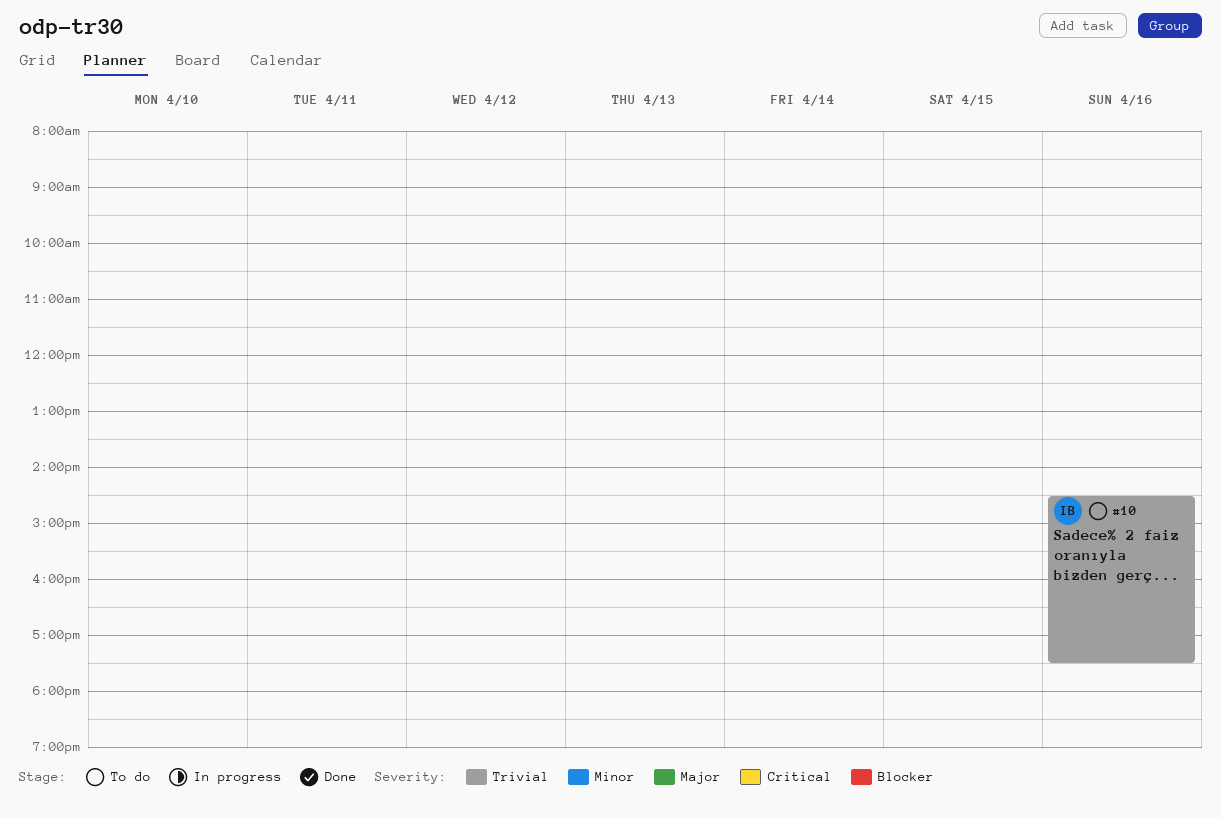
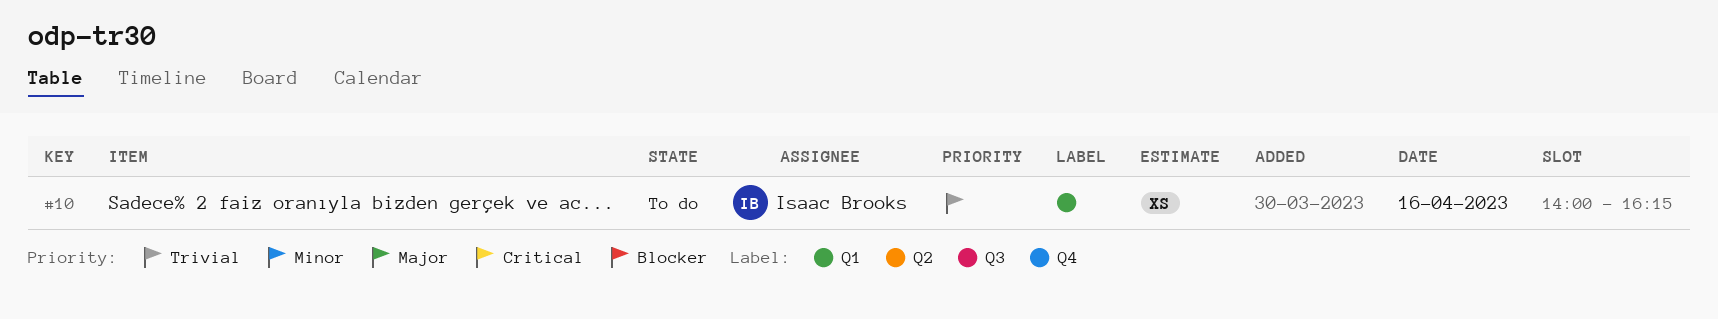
#10, begins: 14:30 -> 14:00
#10, ends: 17:30 -> 16:15

